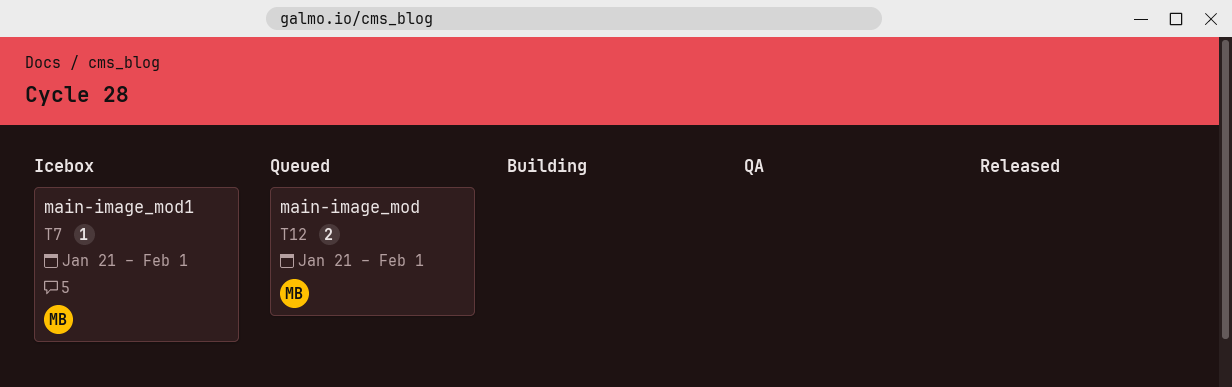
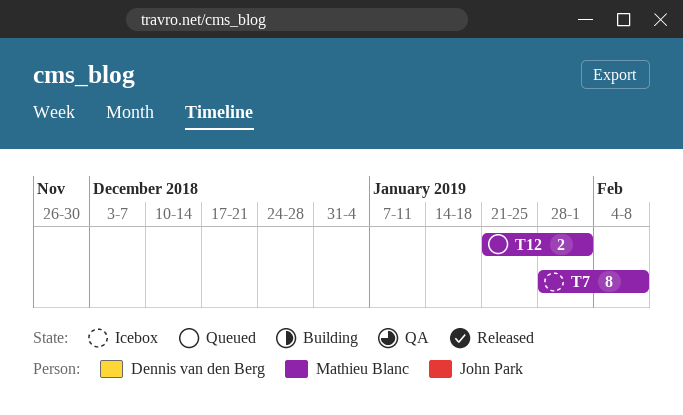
T7, estimate: 1 -> 8
T7, start: Jan 21 -> Jan 28
T7, due: Feb 1 -> Feb 8

